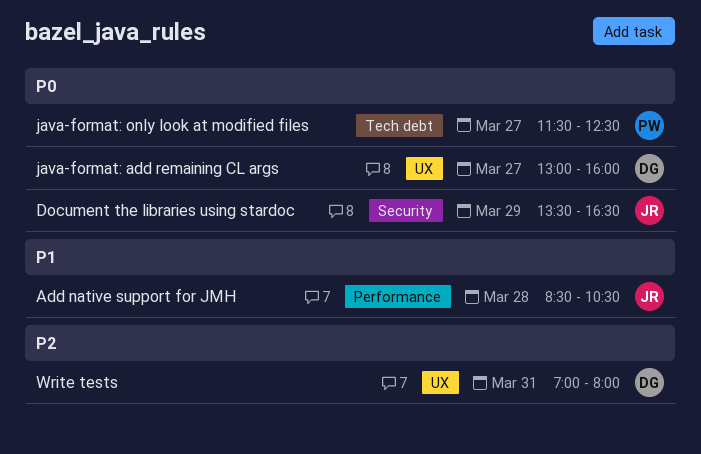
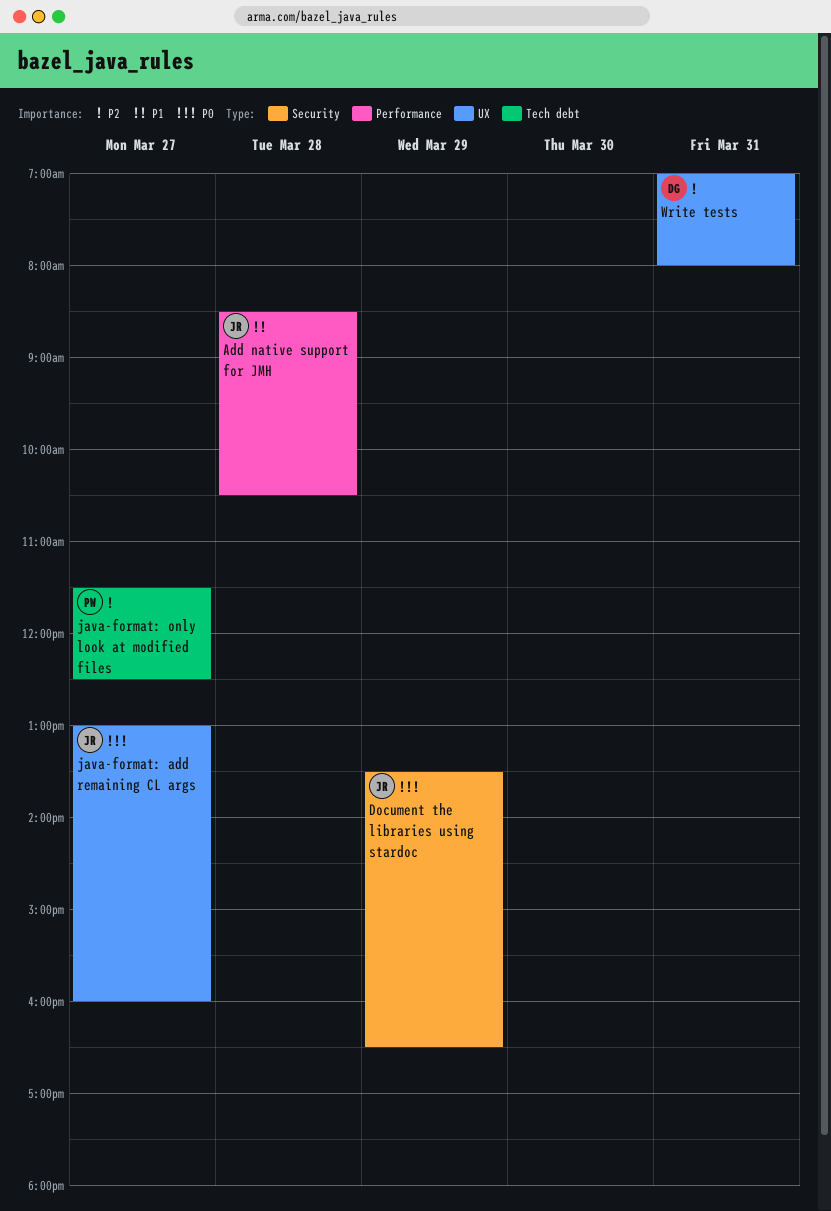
java-format: add remaining CL args, owner: DG -> JR
java-format: only look at modified files, priority: P0 -> P2

